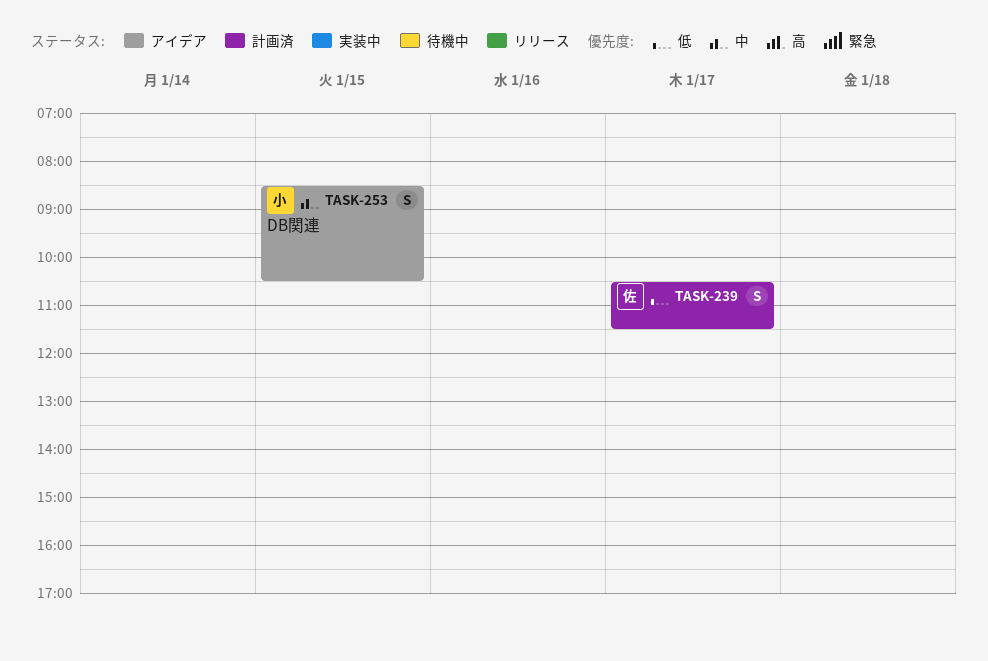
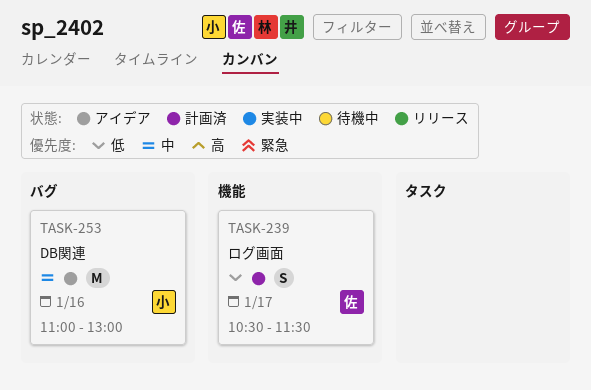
TASK-253, estimate: S -> M
TASK-253, day: Jan 15 -> Jan 16
TASK-253, begins: 08:30 -> 11:00
TASK-253, ends: 10:30 -> 13:00

